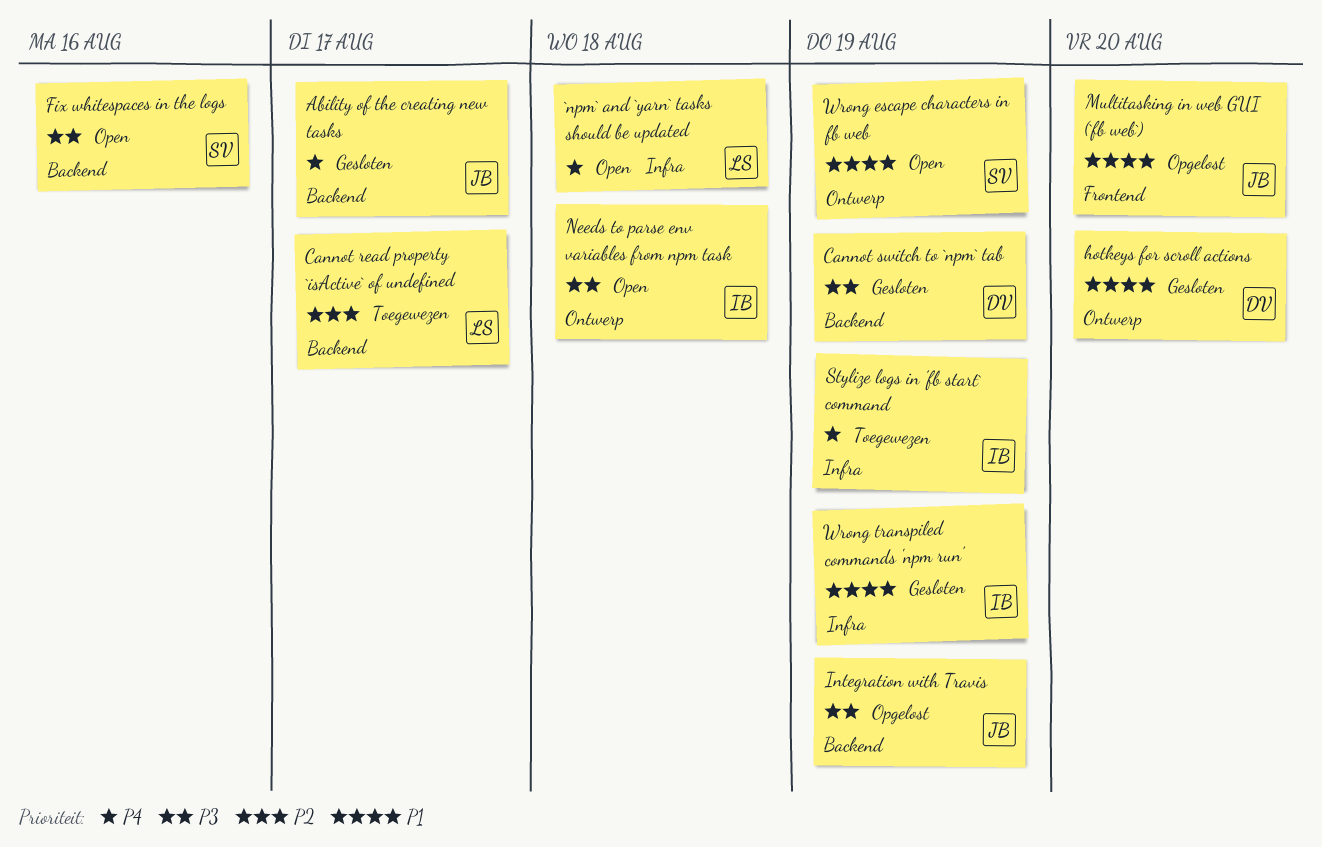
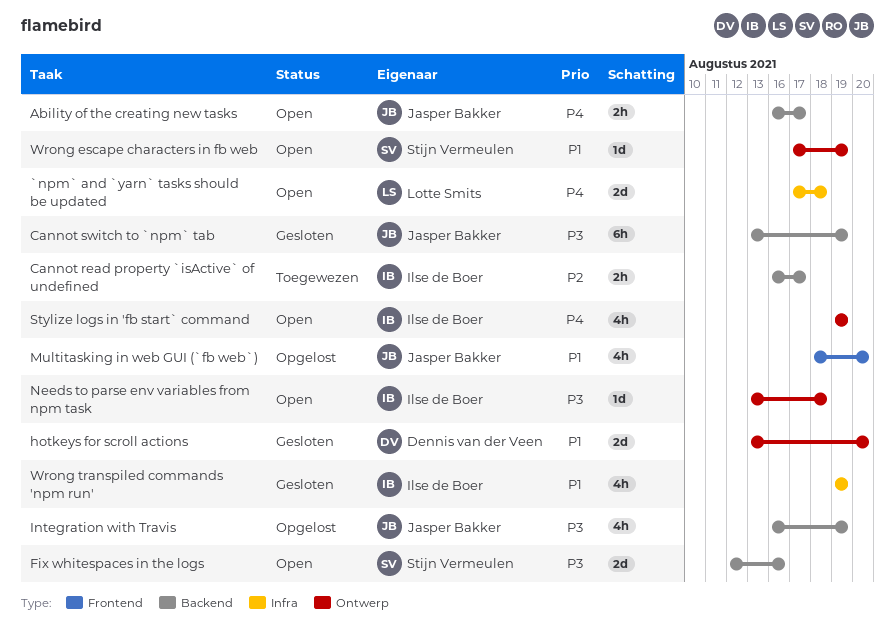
Ability of the creating new tasks, status: Gesloten -> Open
Cannot read property `isActive` of undefined, owner: Lotte Smits -> Ilse de Boer
Cannot switch to `npm` tab, owner: Dennis van der Veen -> Jasper Bakker
Stylize logs in 'fb start` command, status: Toegewezen -> Open
Stylize logs in 'fb start` command, label: Infra -> Ontwerp

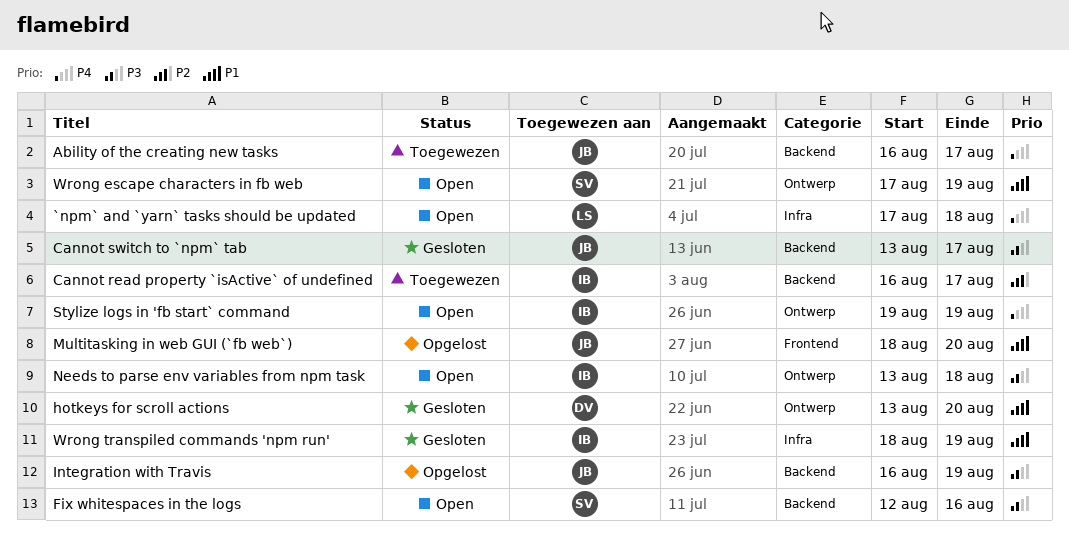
Ability of the creating new tasks, status: Open -> Toegewezen
Cannot switch to `npm` tab, due: Aug 19 -> Aug 17
Wrong transpiled commands 'npm run', start: Aug 19 -> Aug 18

